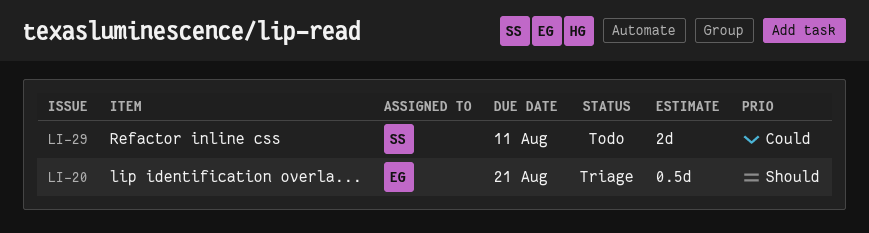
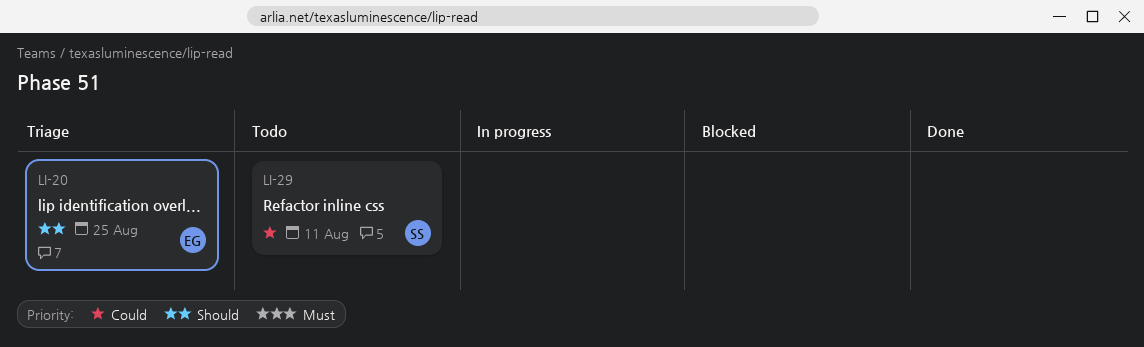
LI-20, due: Aug 21 -> Aug 25

